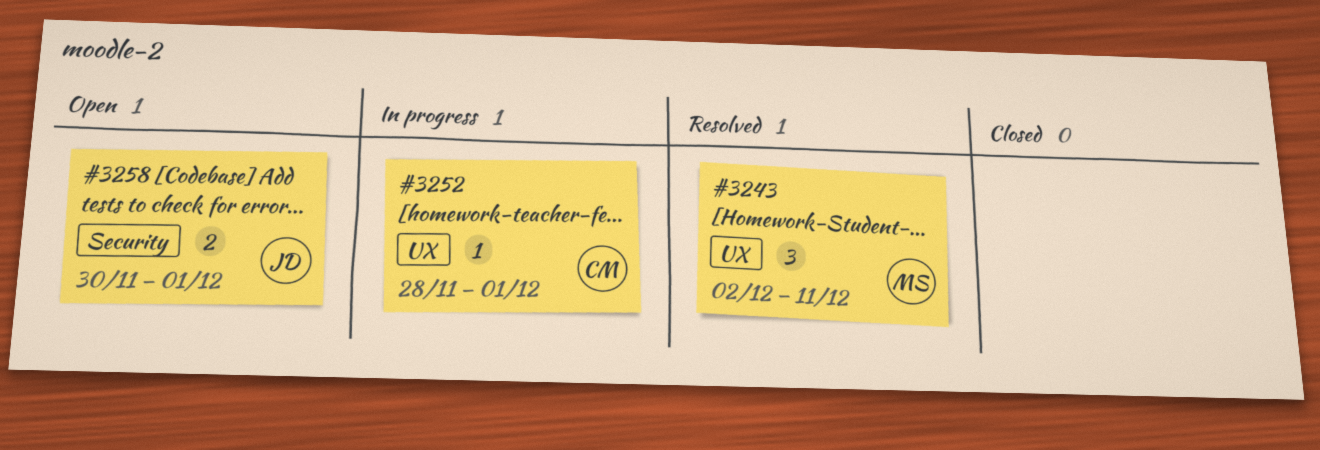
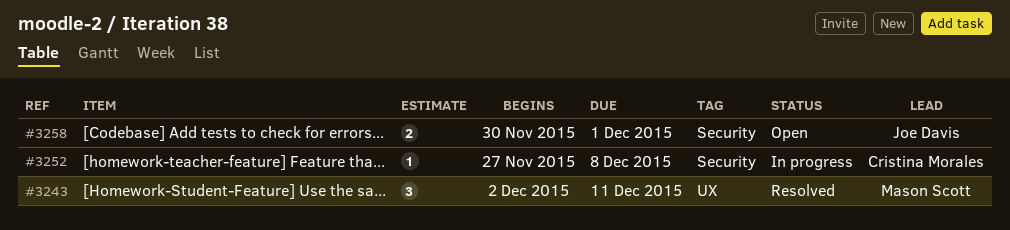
#3252, label: UX -> Security
#3252, start: Nov 28 -> Nov 27
#3252, due: Dec 1 -> Dec 8

